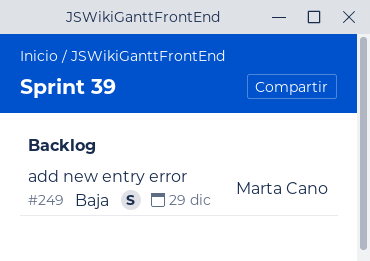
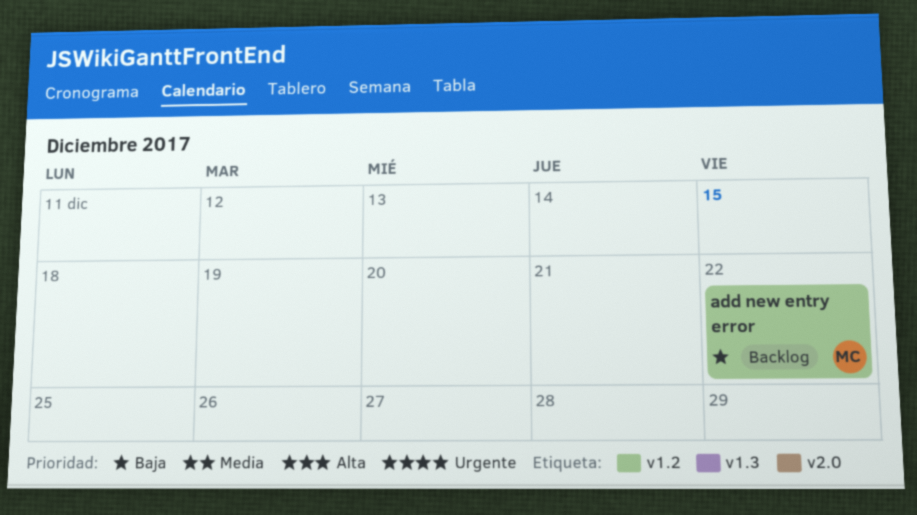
add new entry error, due: Dec 29 -> Dec 22

